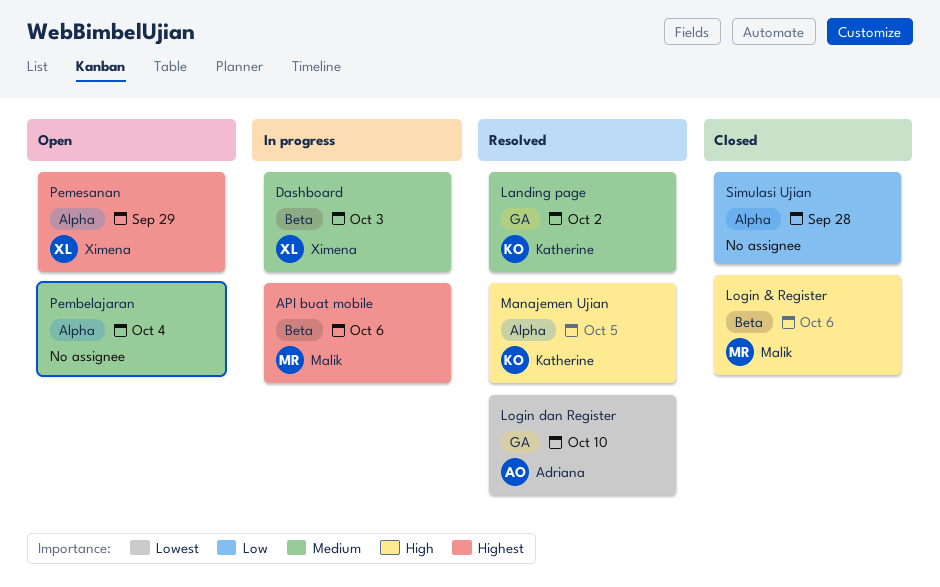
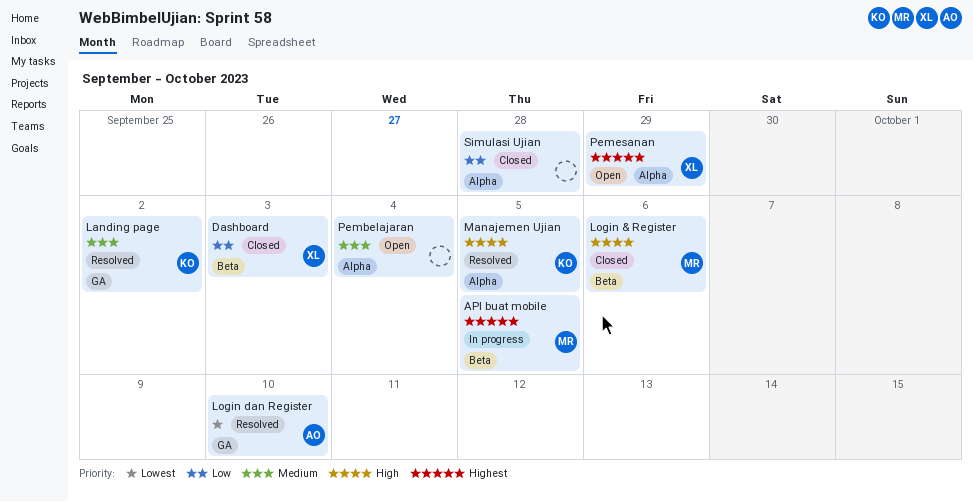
API buat mobile, due: Oct 6 -> Oct 5
Dashboard, status: In progress -> Closed
Dashboard, priority: Medium -> Low

